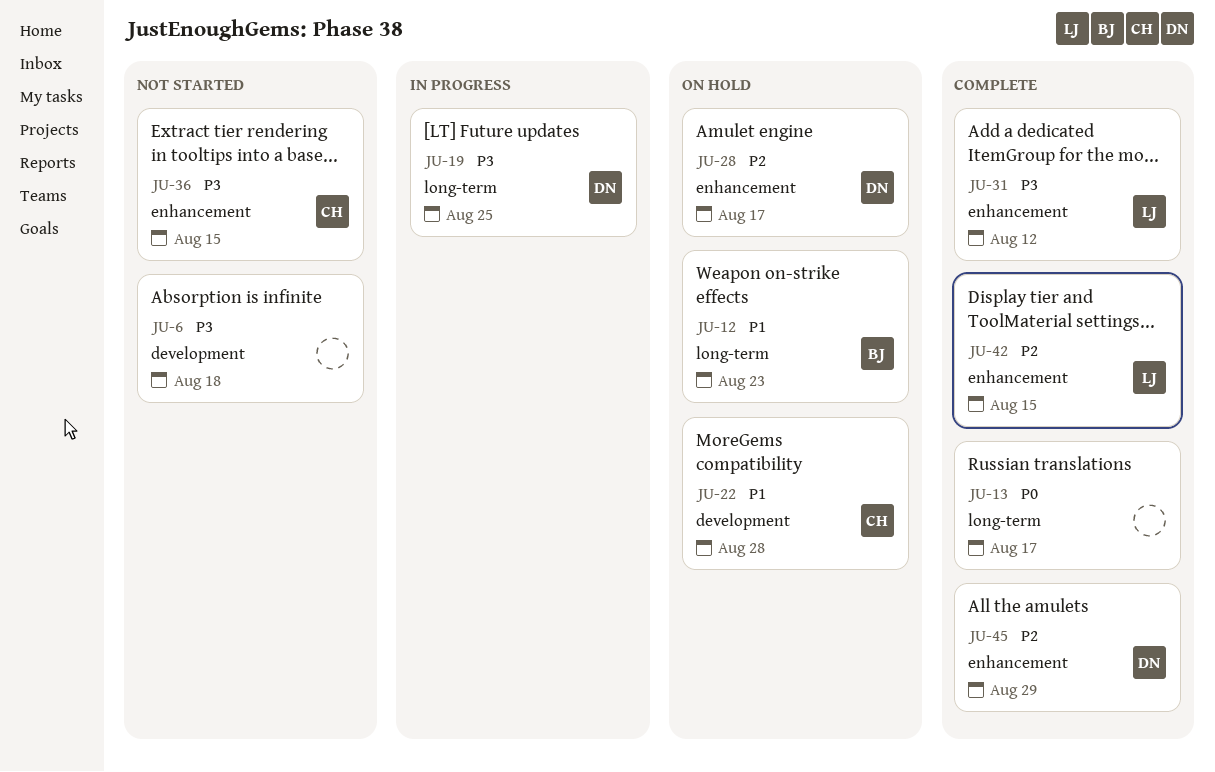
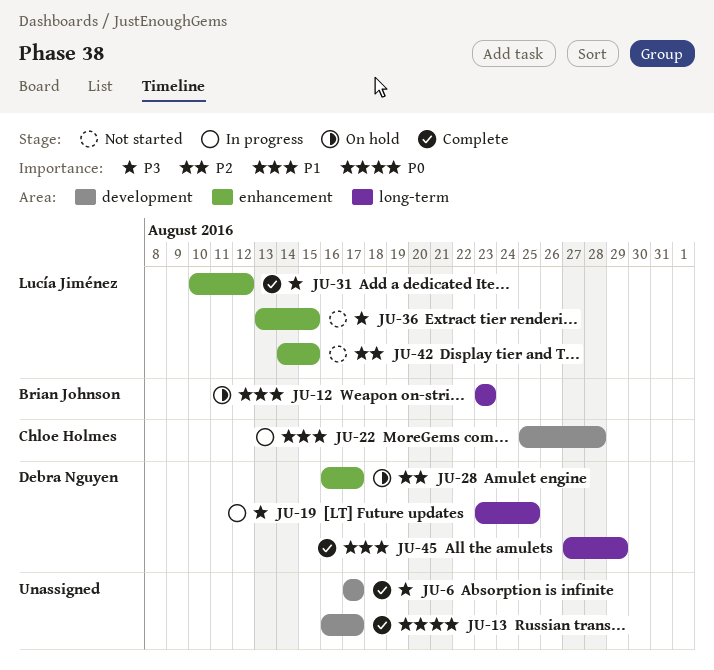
JU-6, status: Not started -> Complete
JU-6, due: Aug 18 -> Aug 17
JU-13, label: long-term -> development
JU-22, status: On hold -> In progress
JU-36, owner: Chloe Holmes -> Lucía Jiménez
JU-42, status: Complete -> Not started
JU-45, priority: P2 -> P1
JU-45, label: enhancement -> long-term

